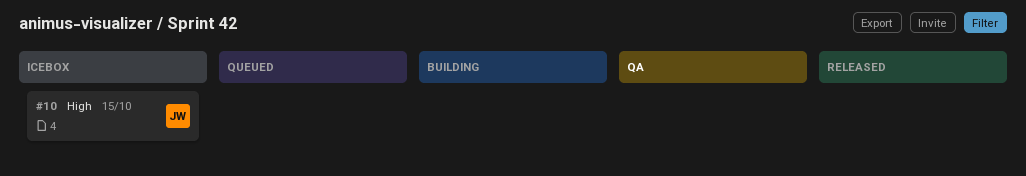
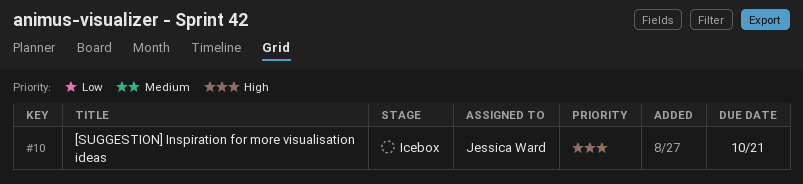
#10, due: Oct 15 -> Oct 21

